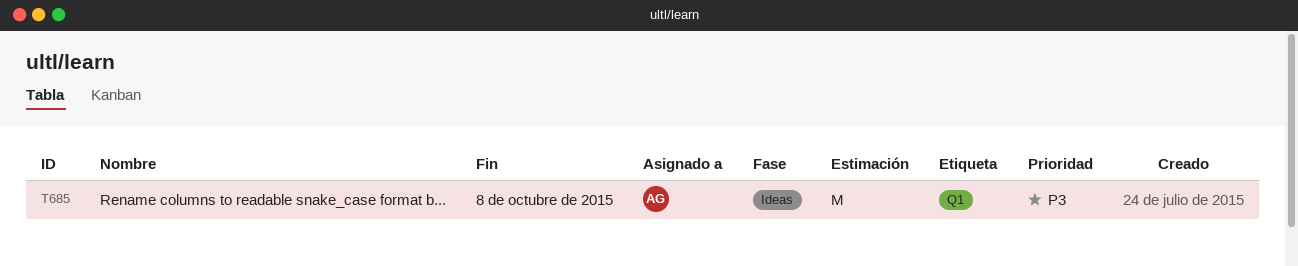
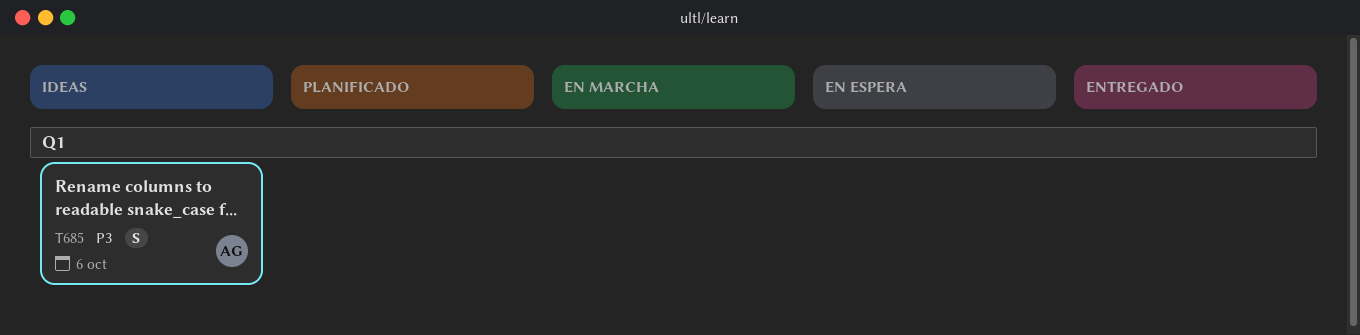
T685, estimate: M -> S
T685, due: Oct 8 -> Oct 6

